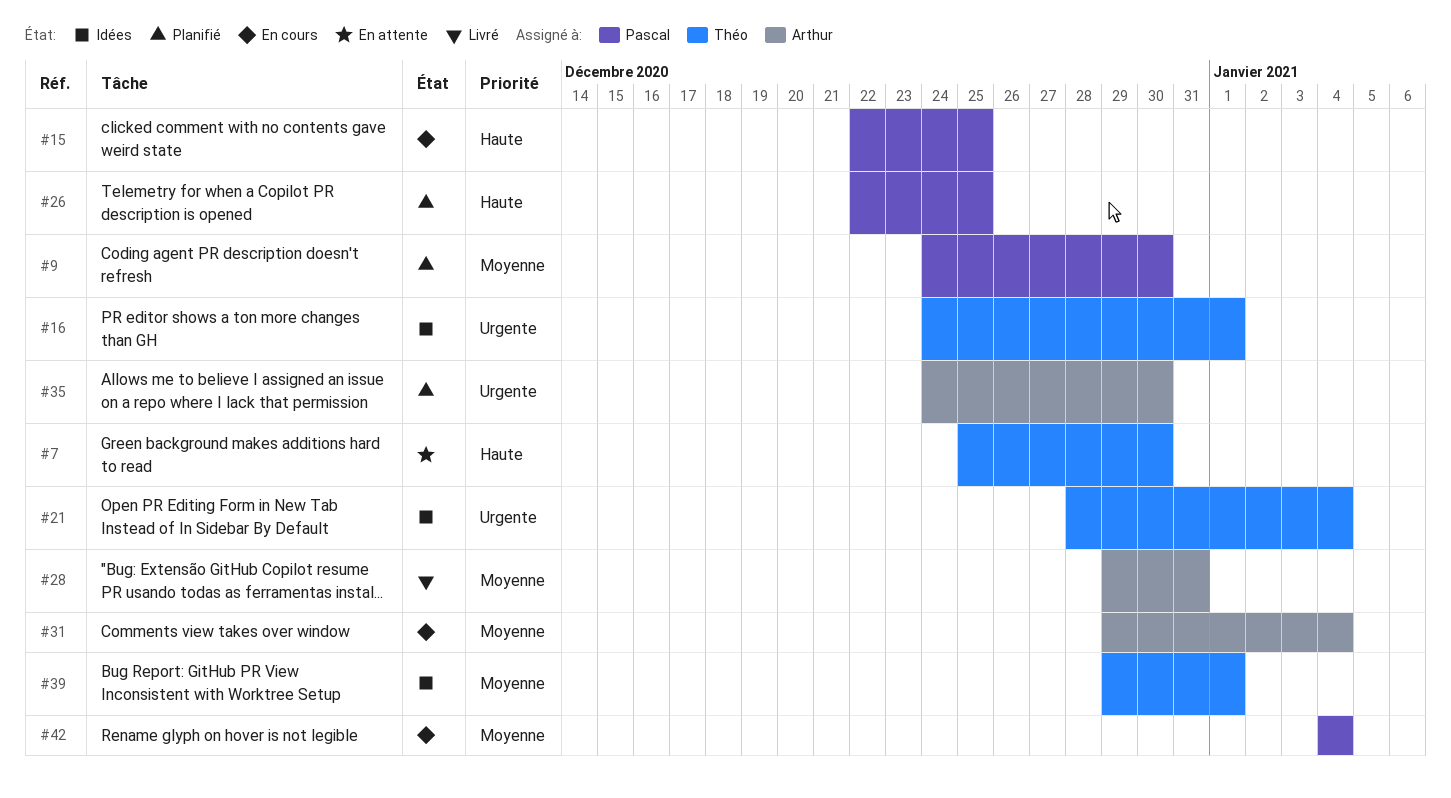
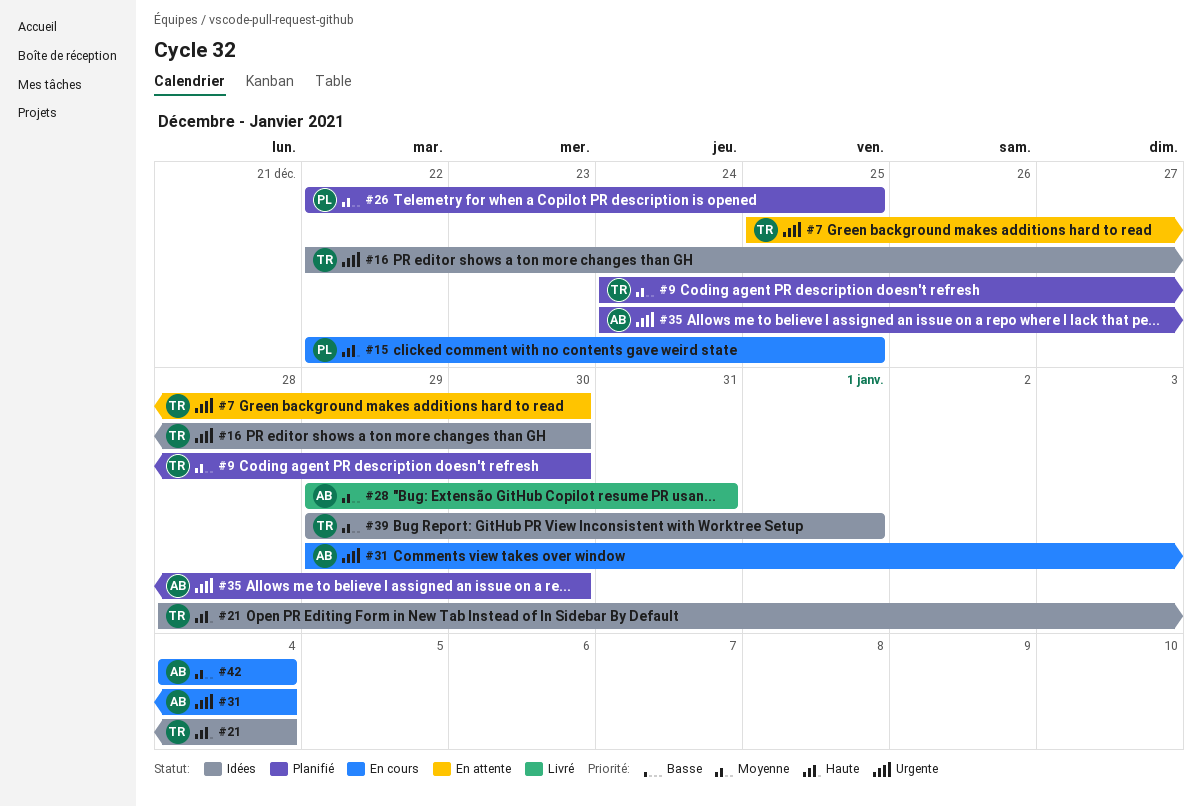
#7, priority: Haute -> Urgente
#9, owner: Pascal -> Théo
#16, start: Dec 24 -> Dec 22
#16, due: Jan 1 -> Dec 30
#21, priority: Urgente -> Haute
#26, priority: Haute -> Moyenne
#31, priority: Moyenne -> Urgente
#42, owner: Pascal -> Arthur

